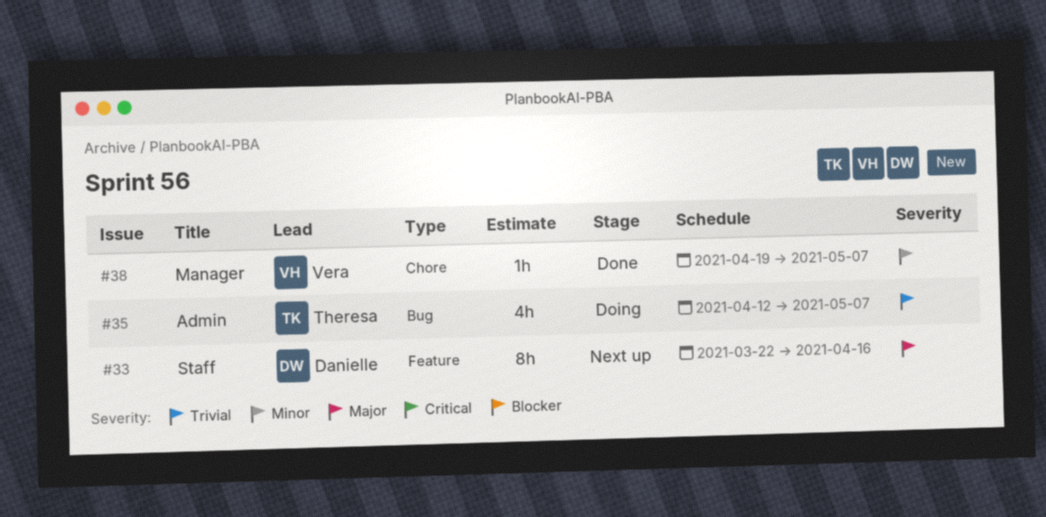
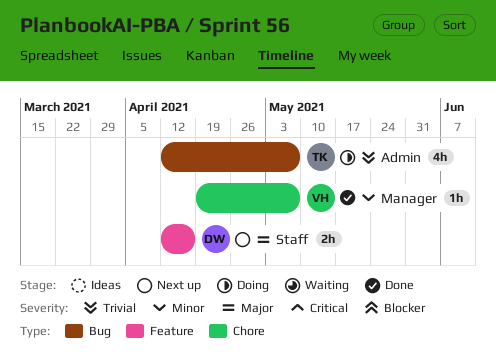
Staff, estimate: 8h -> 2h
Staff, start: Mar 22 -> Apr 12

